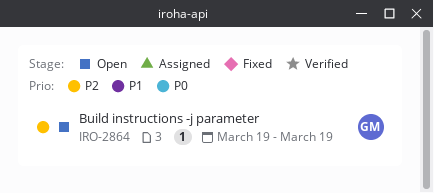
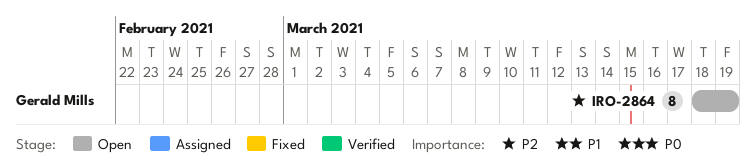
IRO-2864, estimate: 1 -> 8
IRO-2864, start: Mar 19 -> Mar 18

